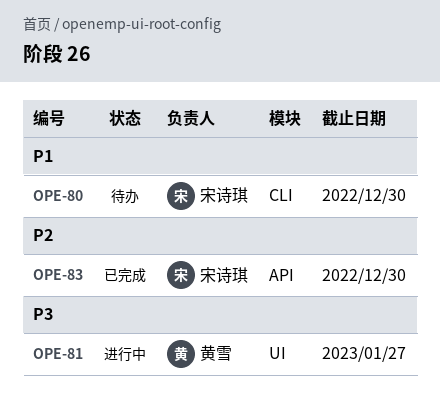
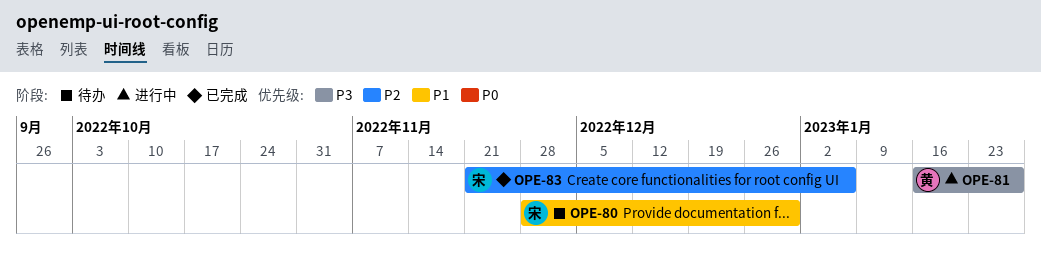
OPE-83, due: Dec 30 -> Jan 6

